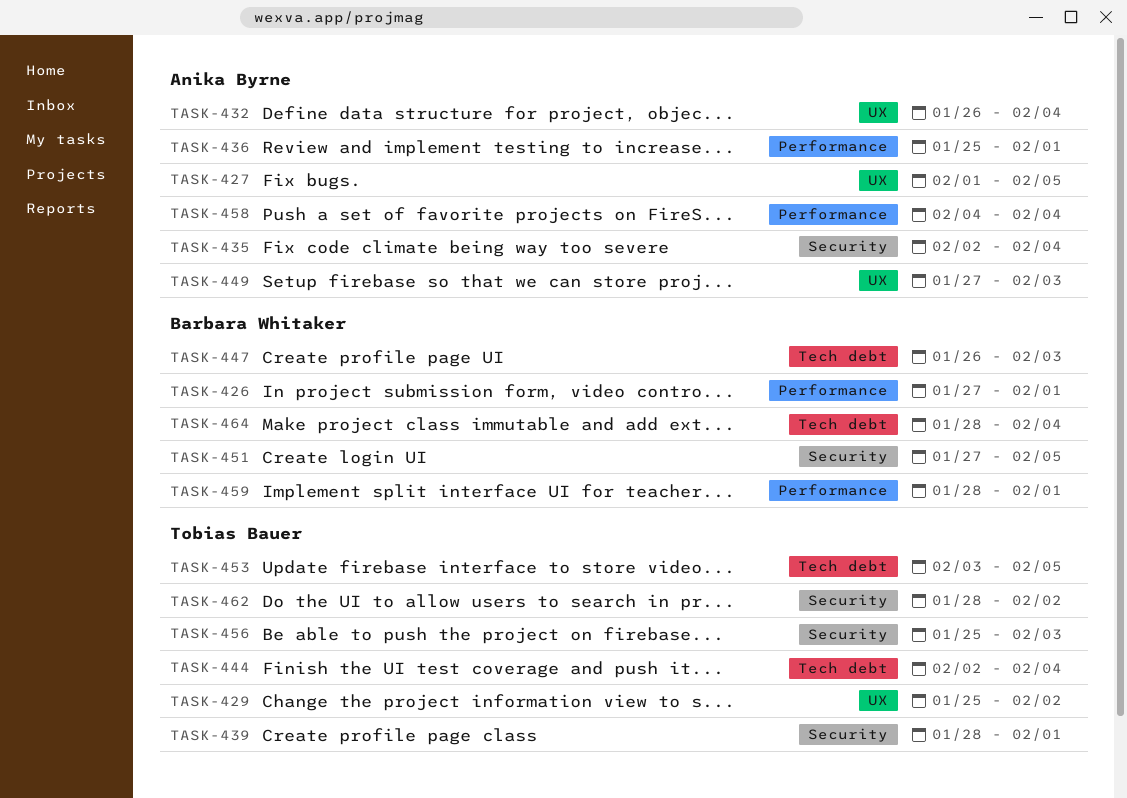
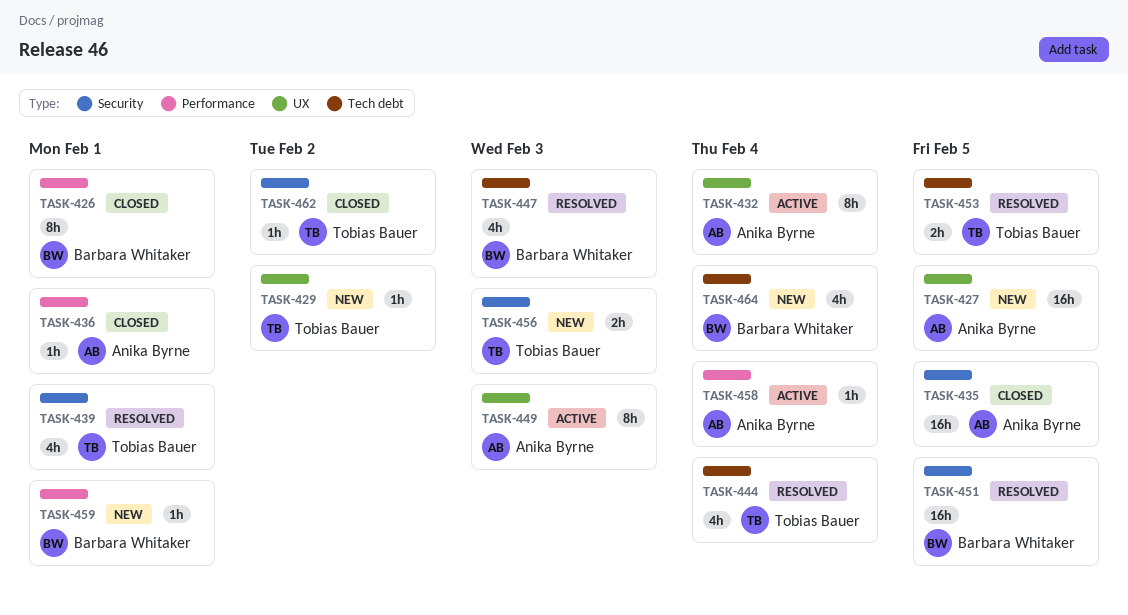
TASK-435, due: Feb 4 -> Feb 5

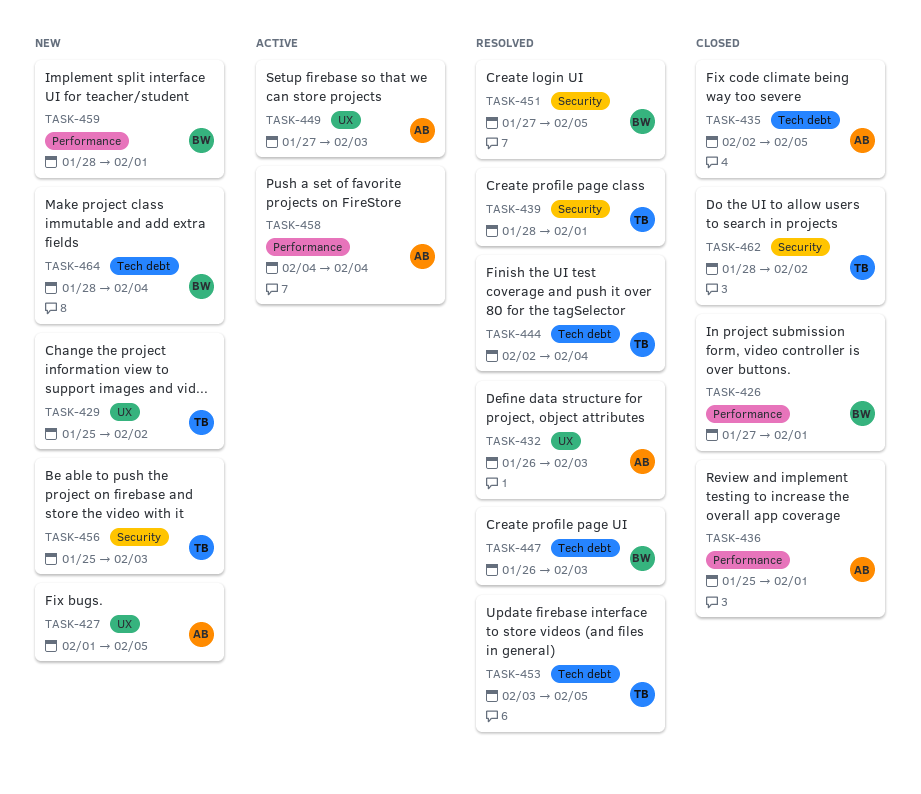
TASK-432, status: Active -> Resolved
TASK-432, due: Feb 4 -> Feb 3
TASK-435, label: Security -> Tech debt

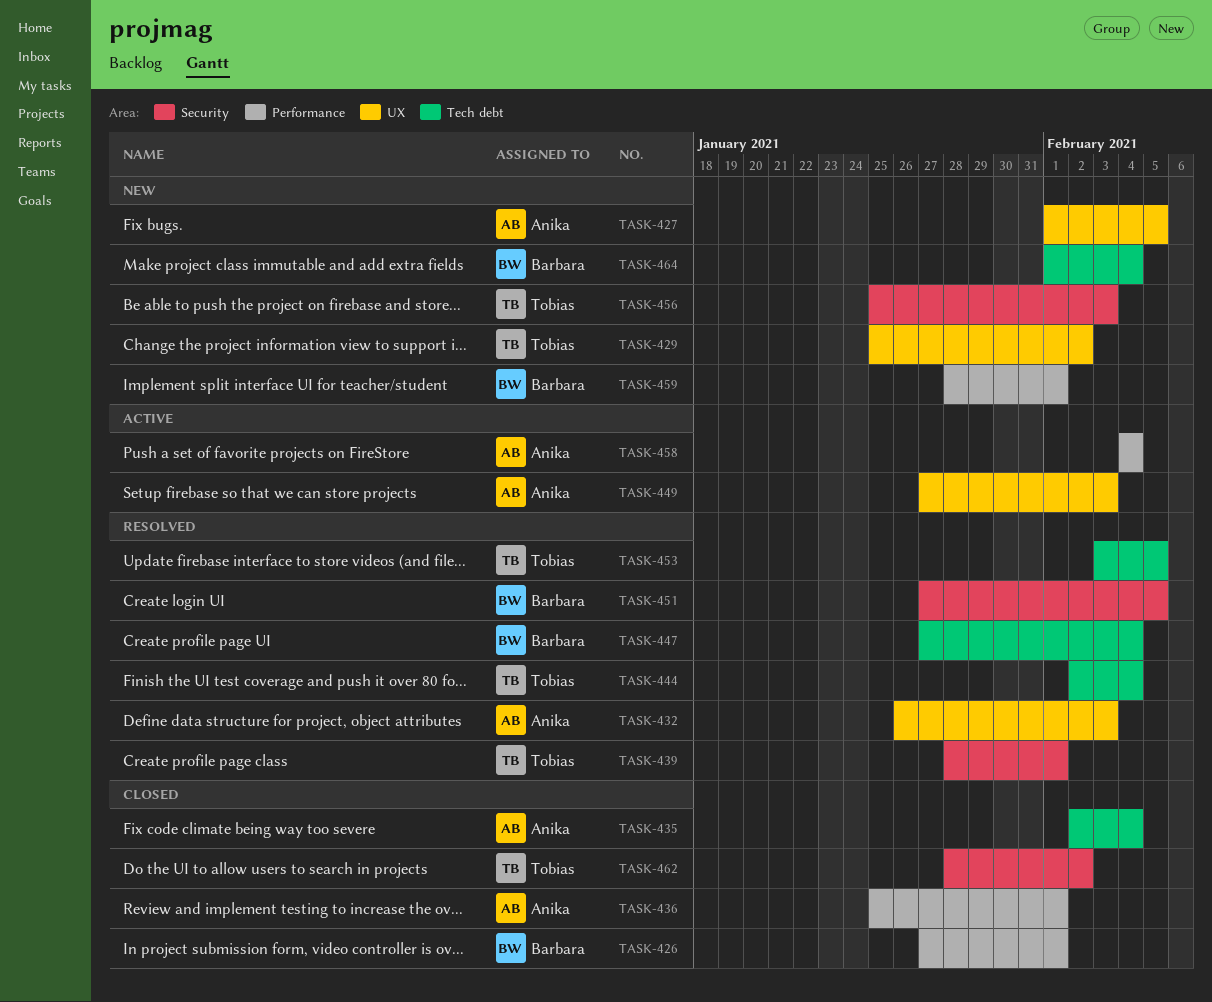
TASK-435, due: Feb 5 -> Feb 4
TASK-447, start: Jan 26 -> Jan 27
TASK-447, due: Feb 3 -> Feb 4
TASK-464, start: Jan 28 -> Feb 1

